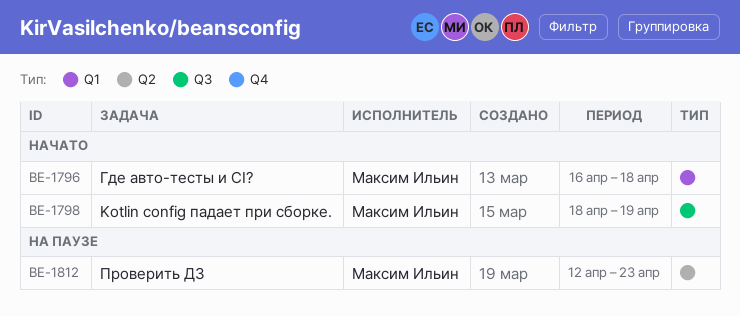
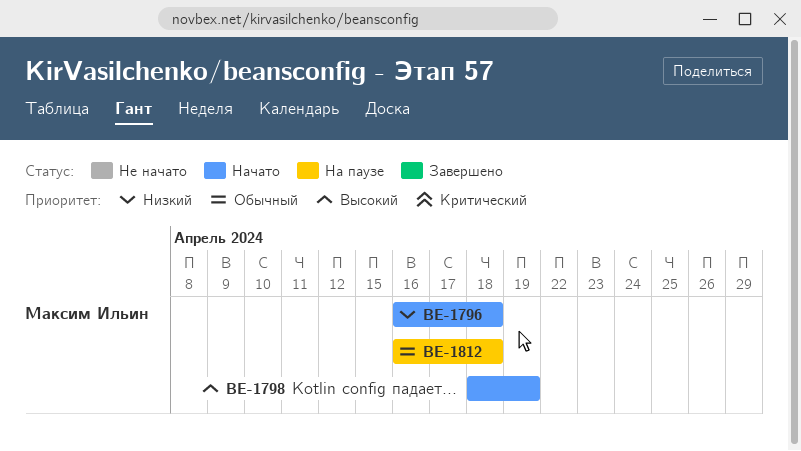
BE-1812, start: Apr 12 -> Apr 16
BE-1812, due: Apr 23 -> Apr 18

